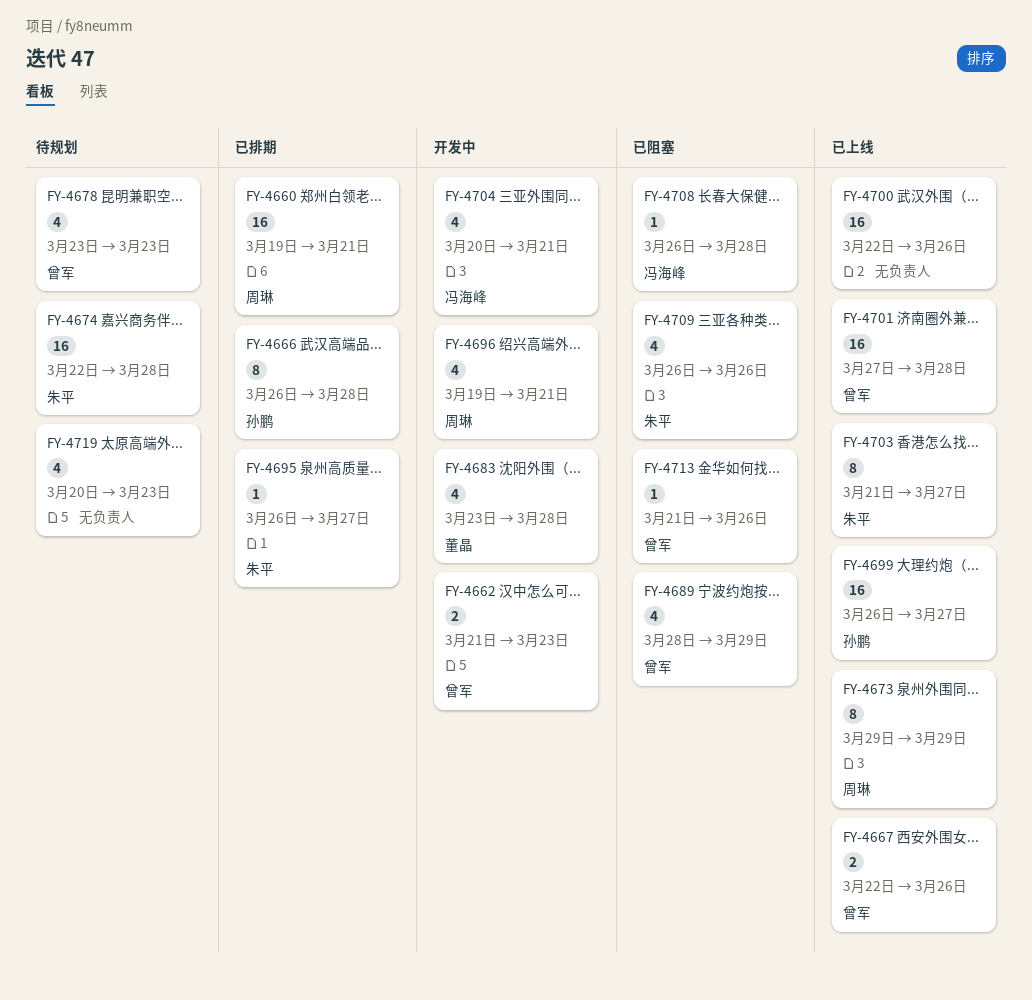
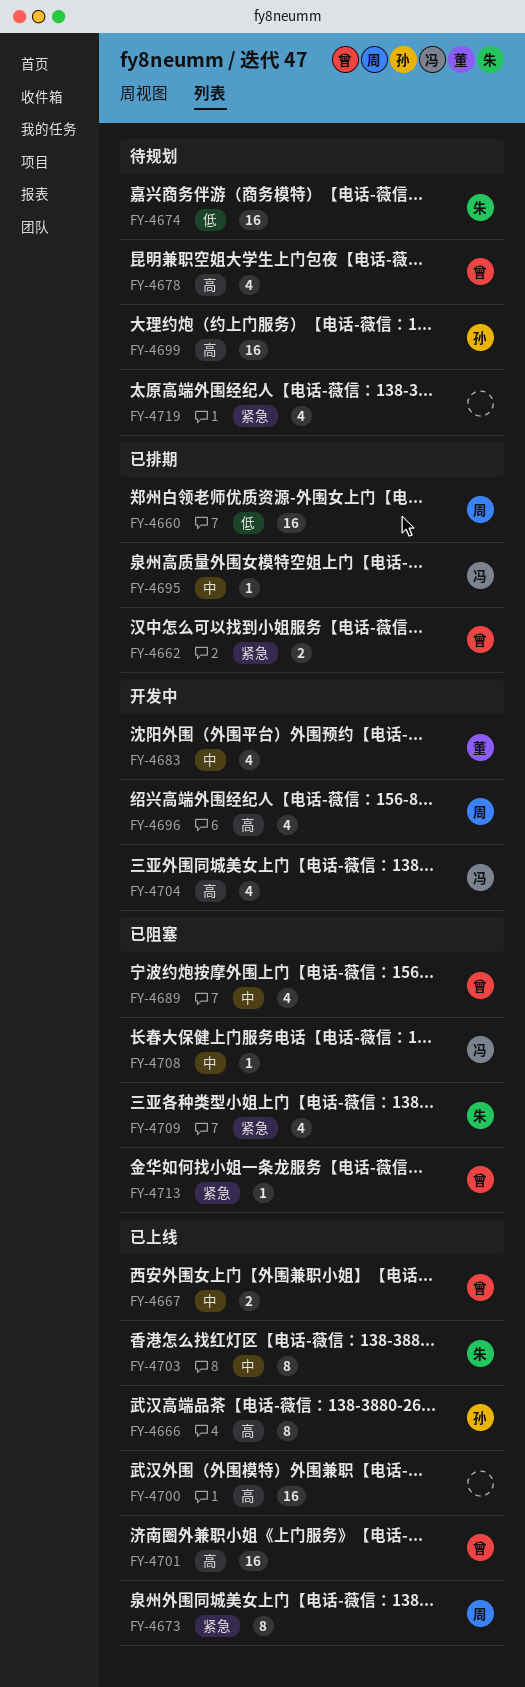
FY-4662, status: 开发中 -> 已排期
FY-4666, status: 已排期 -> 已上线
FY-4695, owner: 朱平 -> 冯海峰
FY-4699, status: 已上线 -> 待规划

